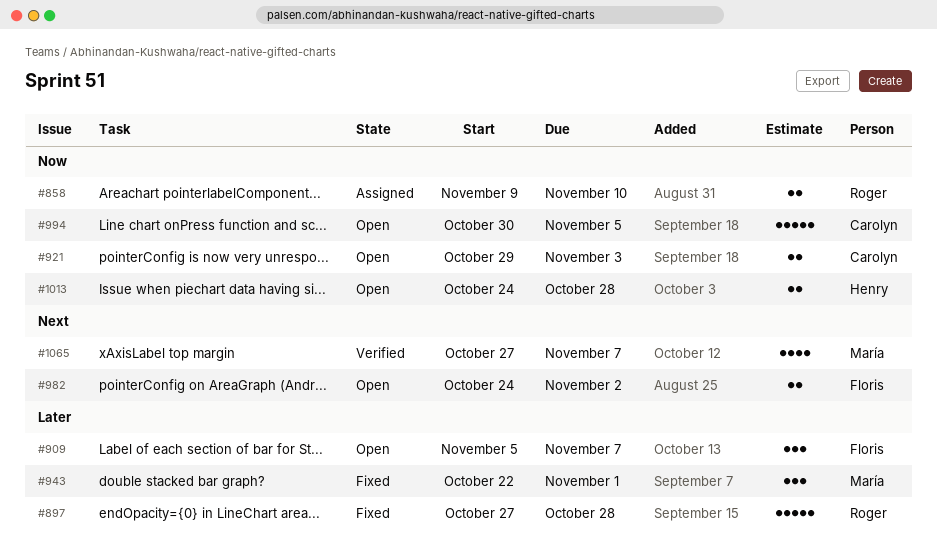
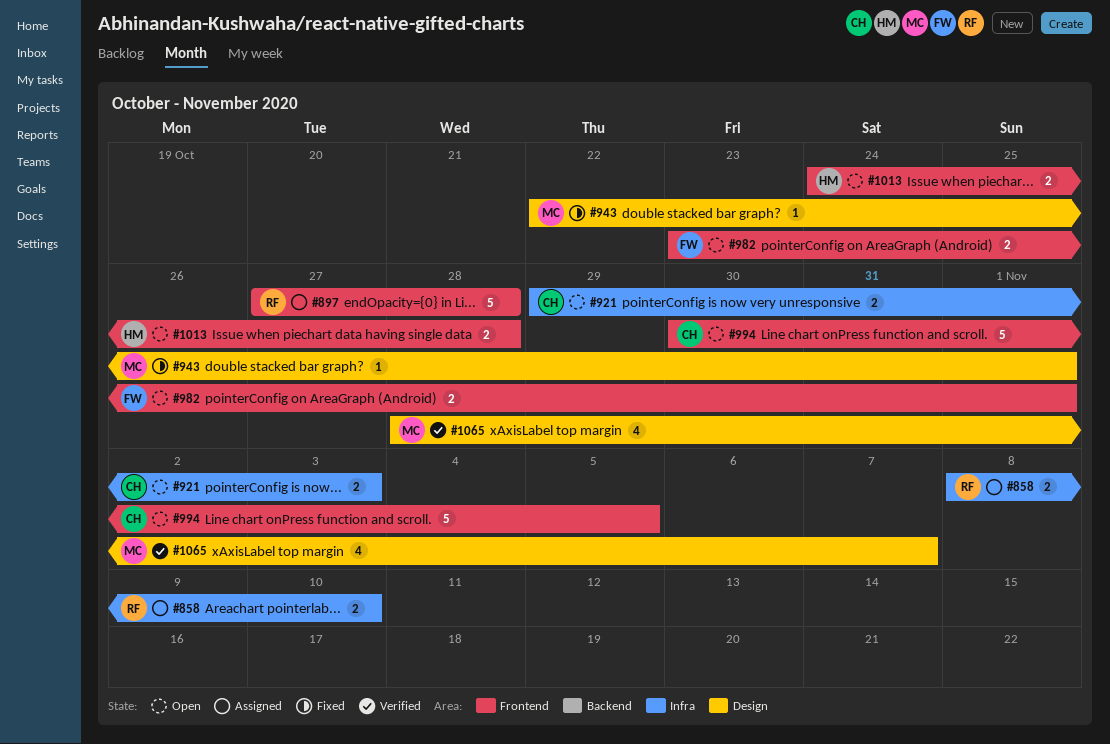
#858, start: Nov 9 -> Nov 8
#897, status: Fixed -> Assigned
#909: present -> none
#943, estimate: 3 -> 1
#982, start: Oct 24 -> Oct 23
#982, due: Nov 2 -> Nov 1
#1065, start: Oct 27 -> Oct 28

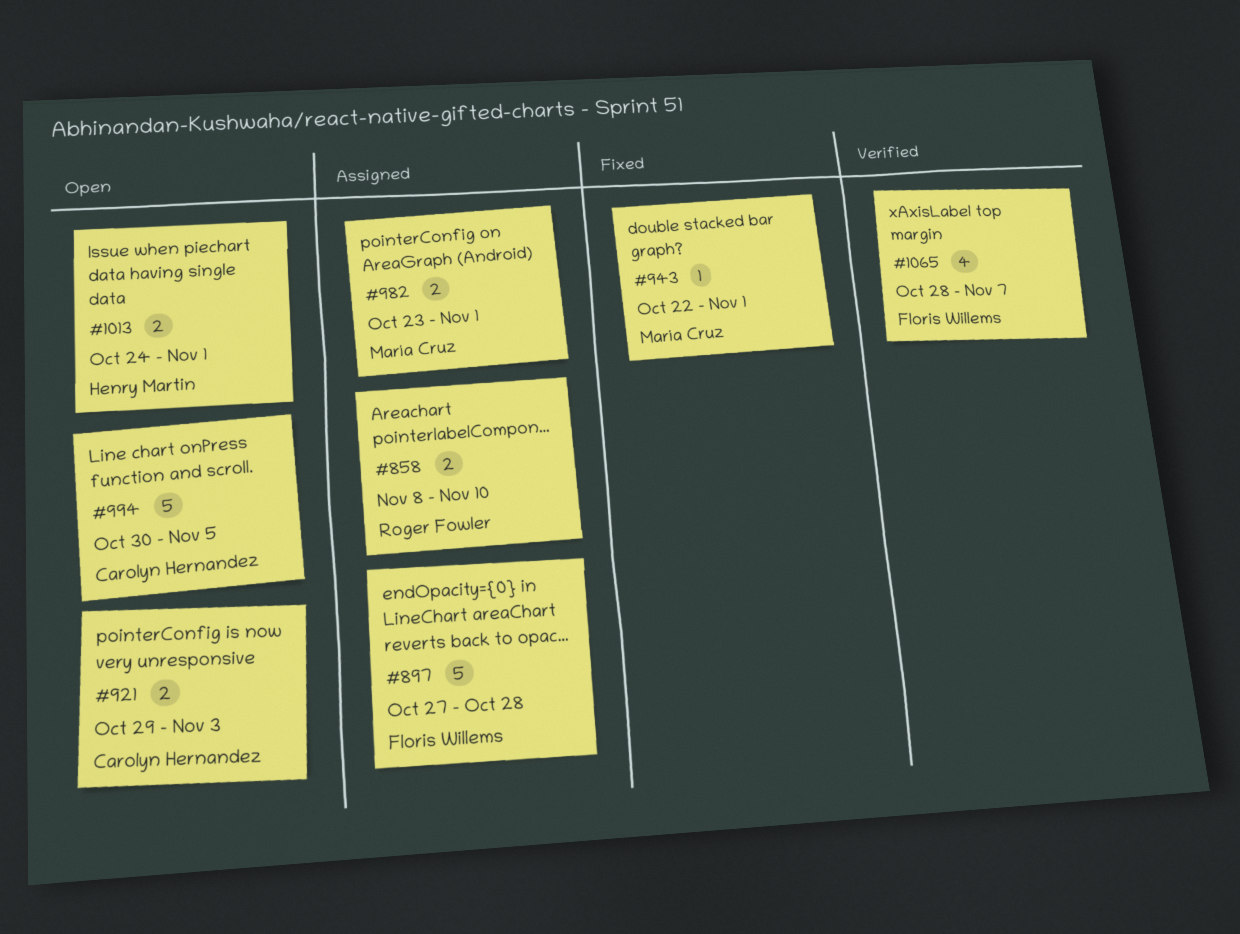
#897, owner: Roger Fowler -> Floris Willems
#982, status: Open -> Assigned
#982, owner: Floris Willems -> María Cruz
#1013, due: Oct 28 -> Nov 1
#1065, owner: María Cruz -> Floris Willems

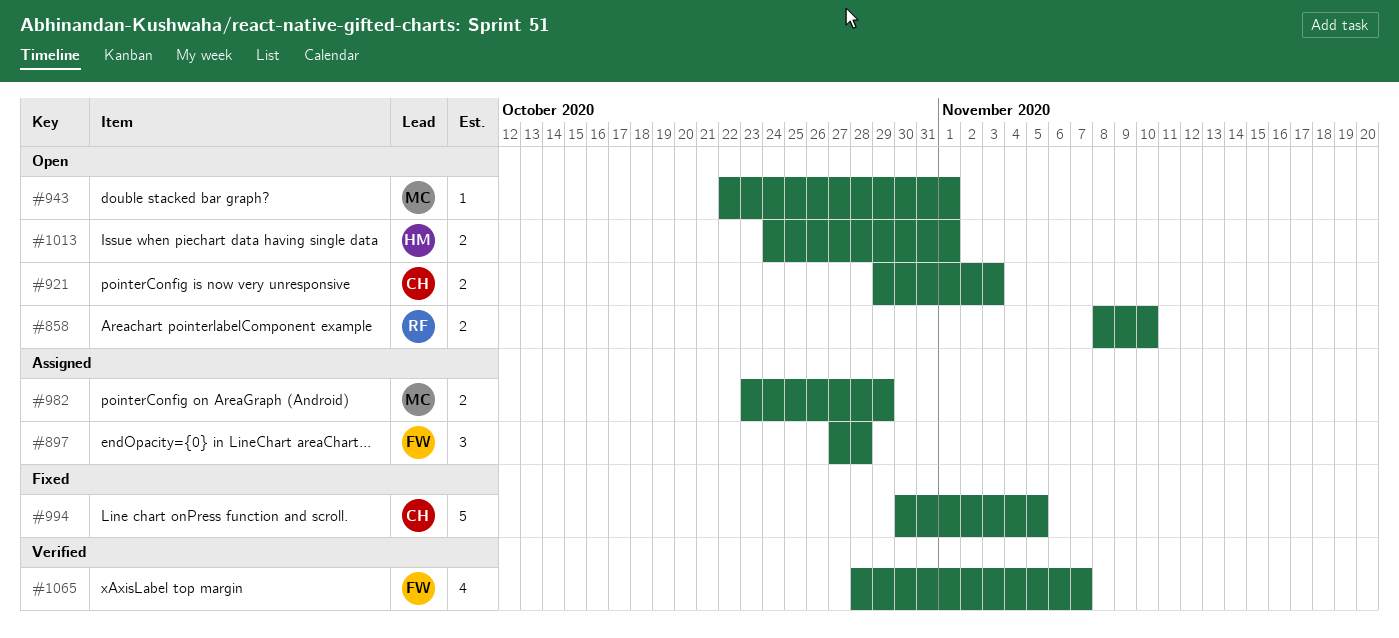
#858, status: Assigned -> Open
#897, estimate: 5 -> 3
#943, status: Fixed -> Open
#982, due: Nov 1 -> Oct 29
#994, status: Open -> Fixed

